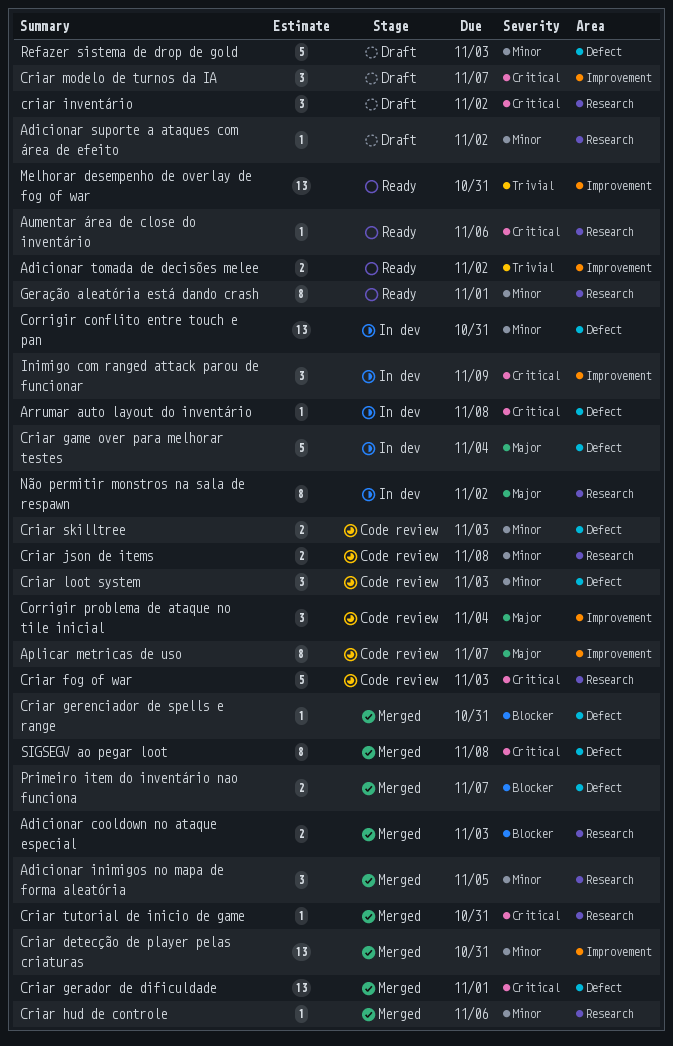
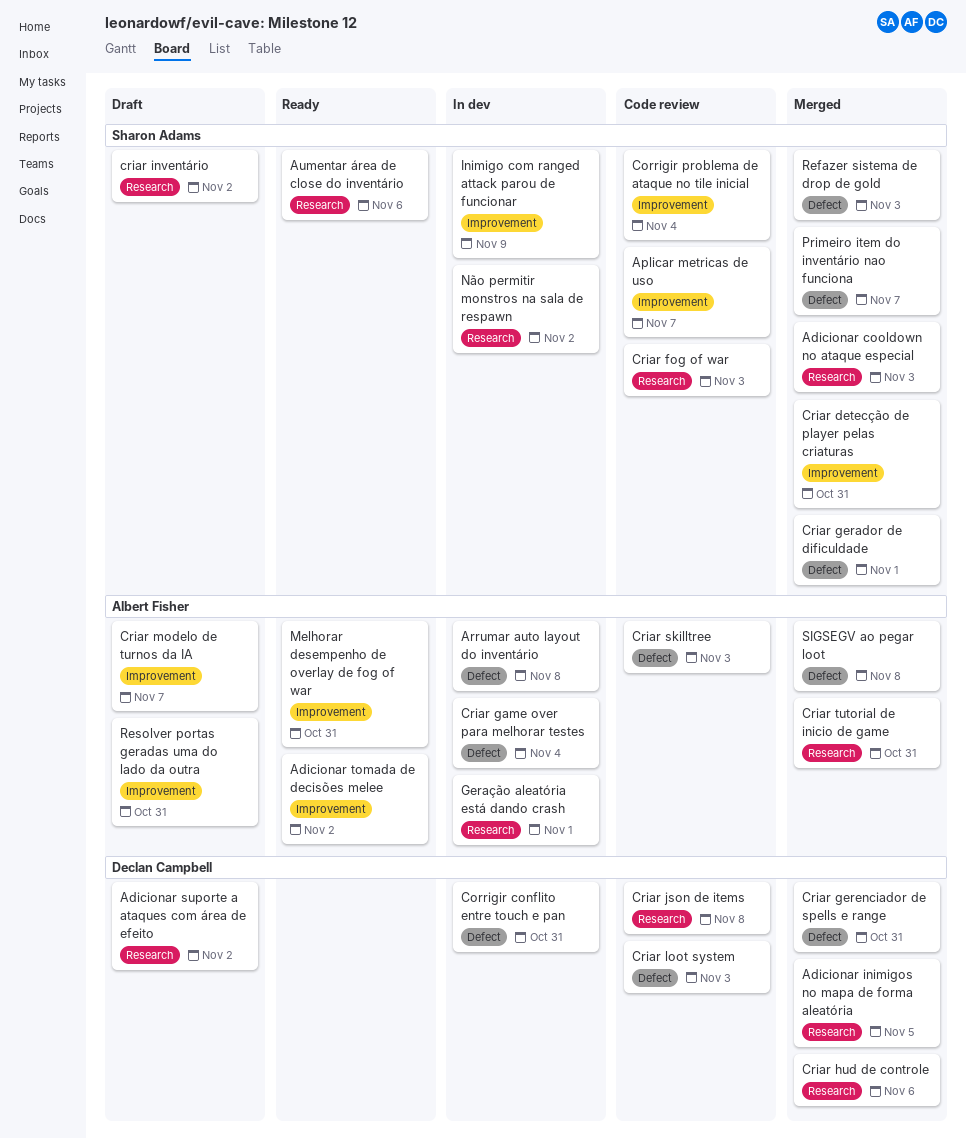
Geração aleatória está dando crash, status: Ready -> In dev
Refazer sistema de drop de gold, status: Draft -> Merged
Resolver portas geradas uma do lado da outra: none -> present

